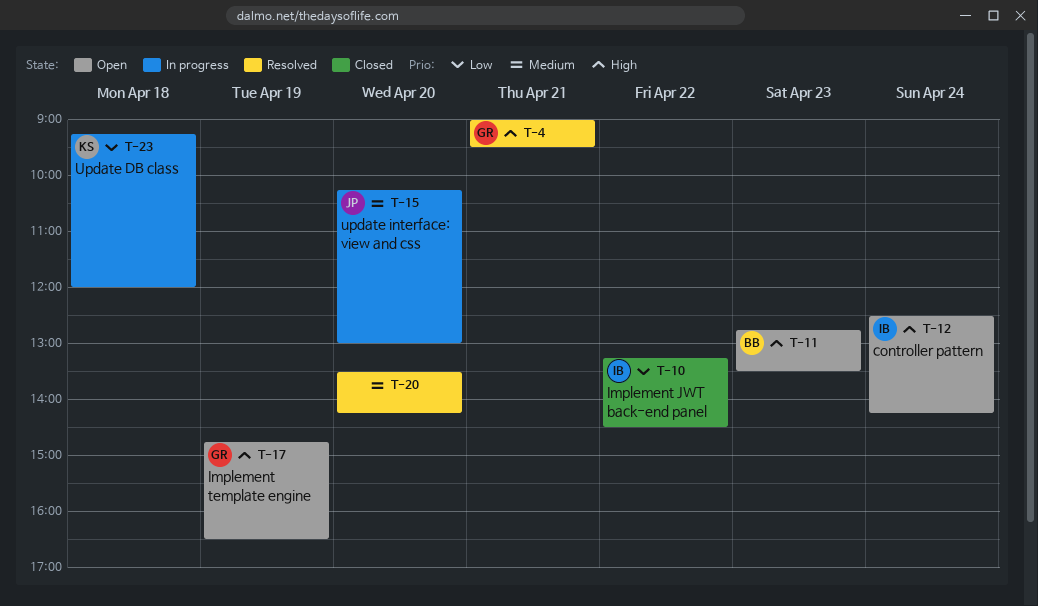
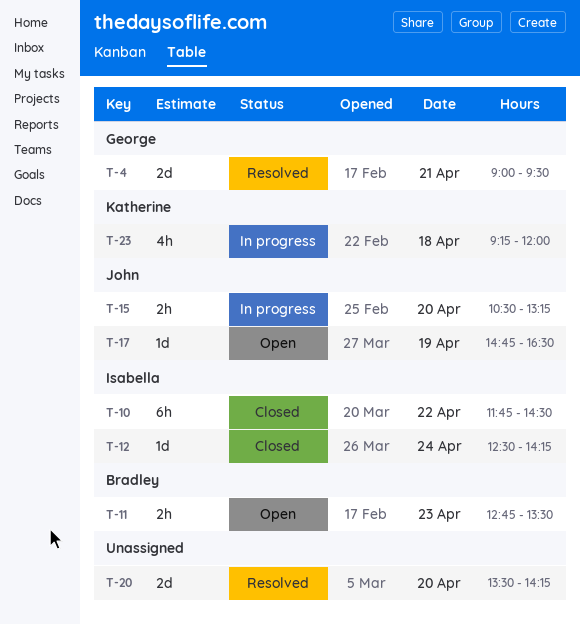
T-10, begins: 13:15 -> 11:45
T-12, status: Open -> Closed
T-15, begins: 10:15 -> 10:30
T-15, ends: 13:00 -> 13:15
T-17, owner: George -> John

